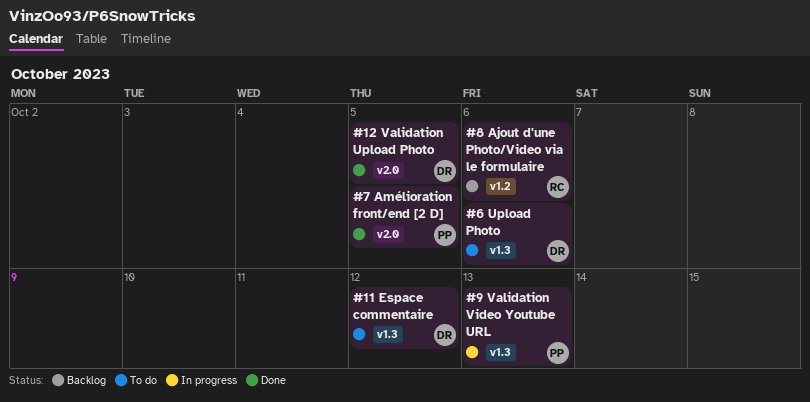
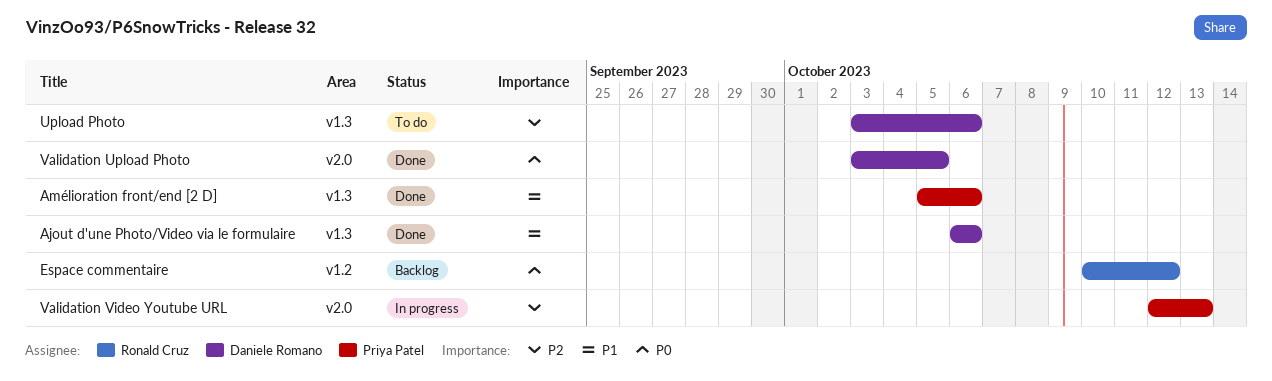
Ajout d'une Photo/Video via le formulaire, status: Backlog -> Done
Ajout d'une Photo/Video via le formulaire, owner: Ronald Cruz -> Daniele Romano
Ajout d'une Photo/Video via le formulaire, label: v1.2 -> v1.3
Amélioration front/end [2 D], label: v2.0 -> v1.3
Amélioration front/end [2 D], due: Oct 5 -> Oct 6
Espace commentaire, status: To do -> Backlog
Espace commentaire, owner: Daniele Romano -> Ronald Cruz
Espace commentaire, label: v1.3 -> v1.2
Validation Video Youtube URL, label: v1.3 -> v2.0

